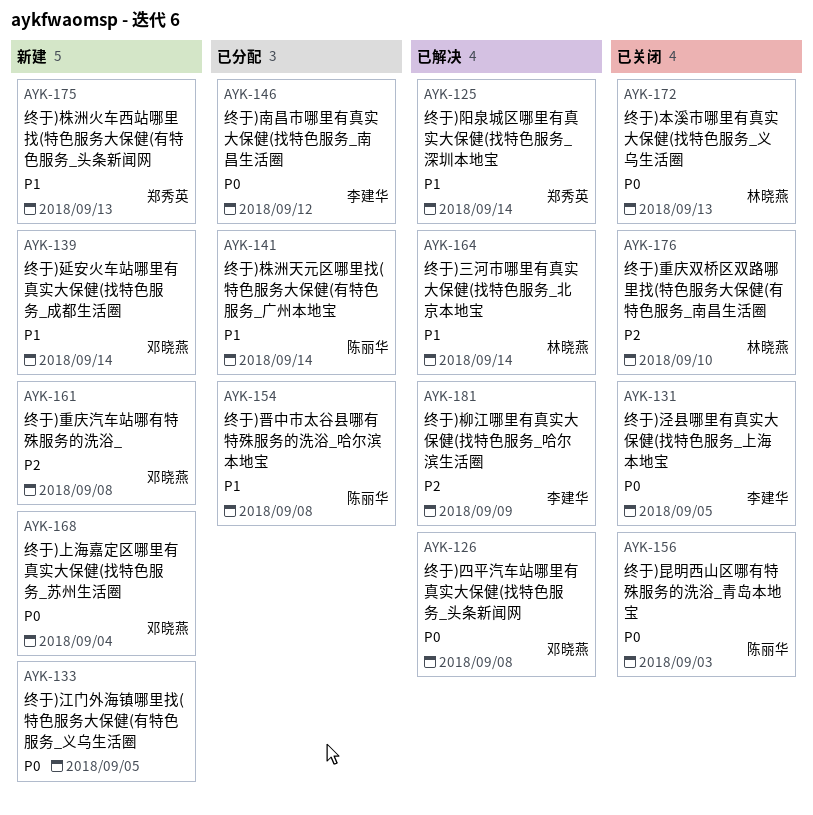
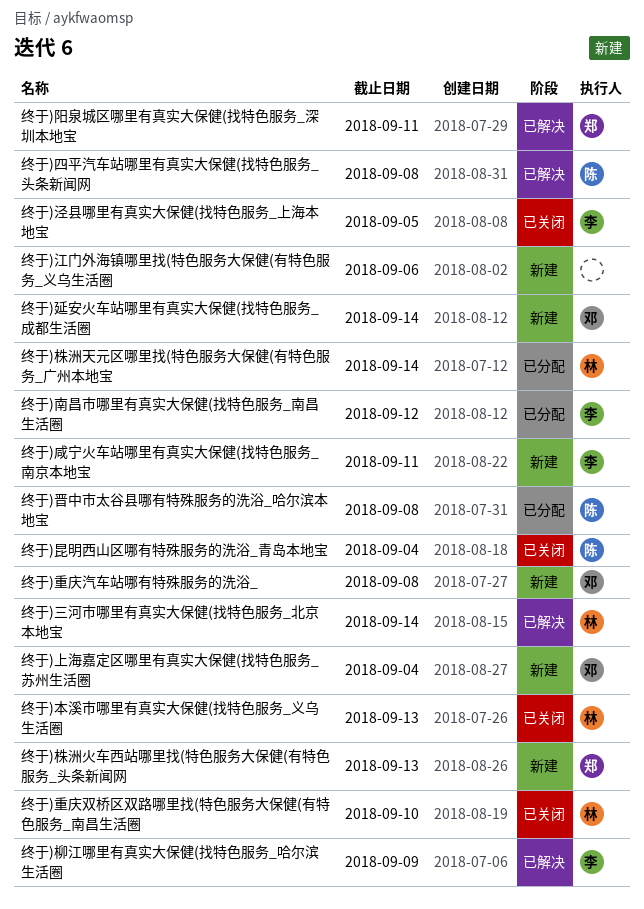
终于)咸宁火车站哪里有真实大保健(找特色服务_南京本地宝: none -> present
终于)四平汽车站哪里有真实大保健(找特色服务_头条新闻网, owner: 邓晓燕 -> 陈丽华
终于)昆明西山区哪有特殊服务的洗浴_青岛本地宝, due: Sep 3 -> Sep 4
终于)株洲天元区哪里找(特色服务大保健(有特色服务_广州本地宝, owner: 陈丽华 -> 林晓燕
终于)江门外海镇哪里找(特色服务大保健(有特色服务_义乌生活圈, due: Sep 5 -> Sep 6
终于)阳泉城区哪里有真实大保健(找特色服务_深圳本地宝, due: Sep 14 -> Sep 11

